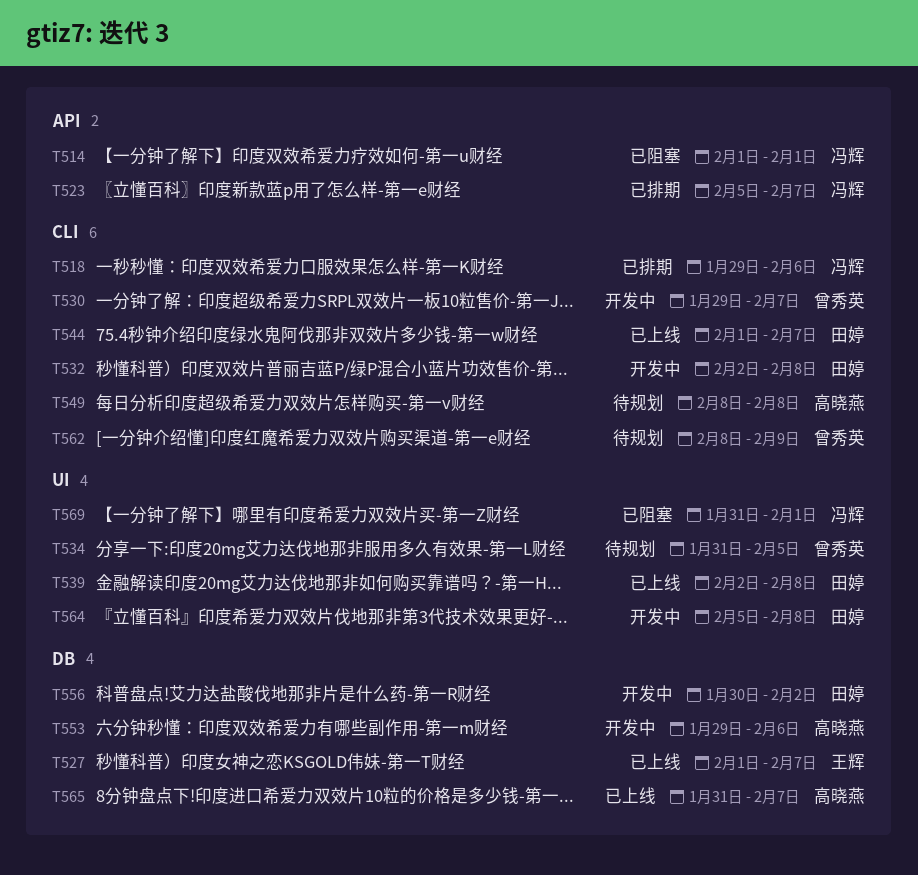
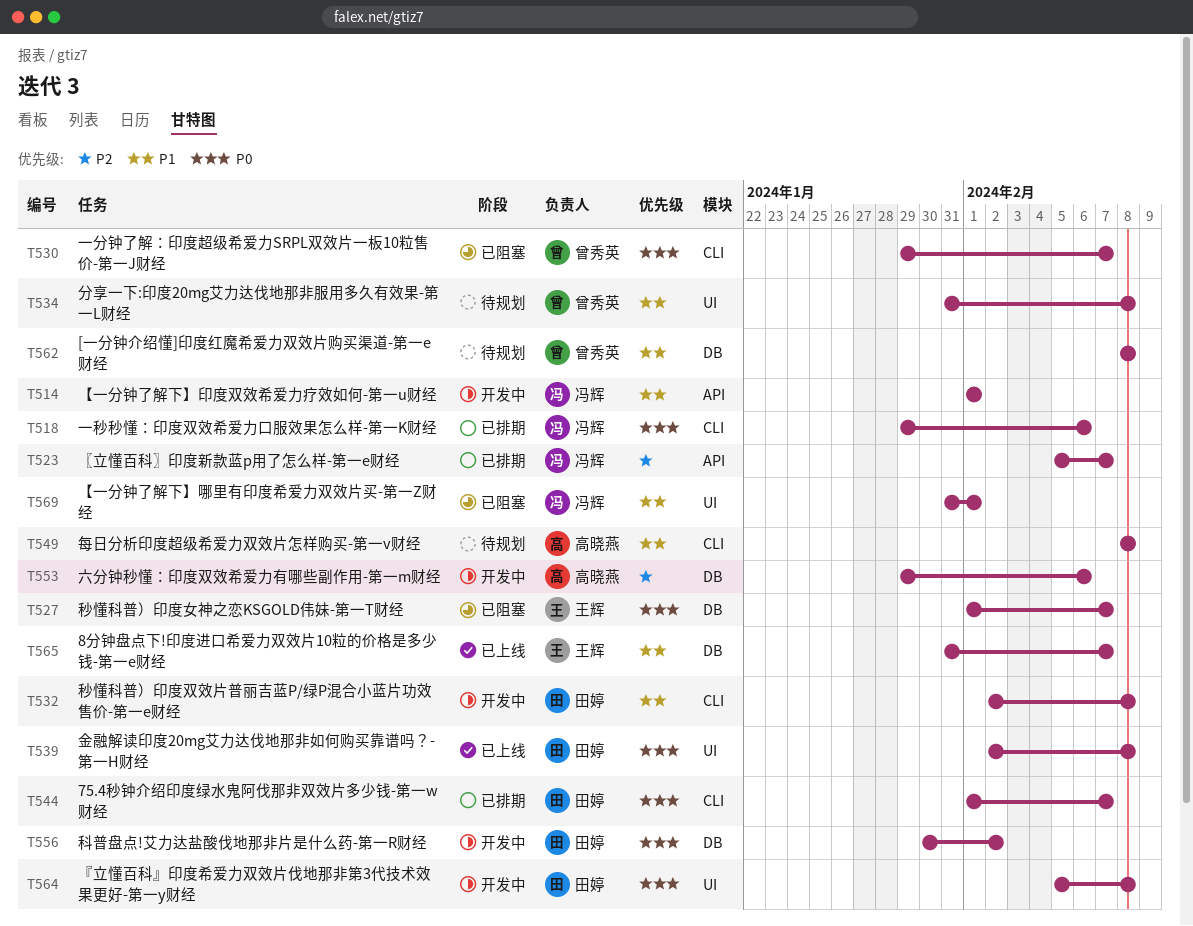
T514, status: 已阻塞 -> 开发中
T527, status: 已上线 -> 已阻塞
T530, status: 开发中 -> 已阻塞
T534, due: Feb 5 -> Feb 8
T544, status: 已上线 -> 已排期
T562, label: CLI -> DB
T562, due: Feb 9 -> Feb 8
T565, owner: 高晓燕 -> 王辉

